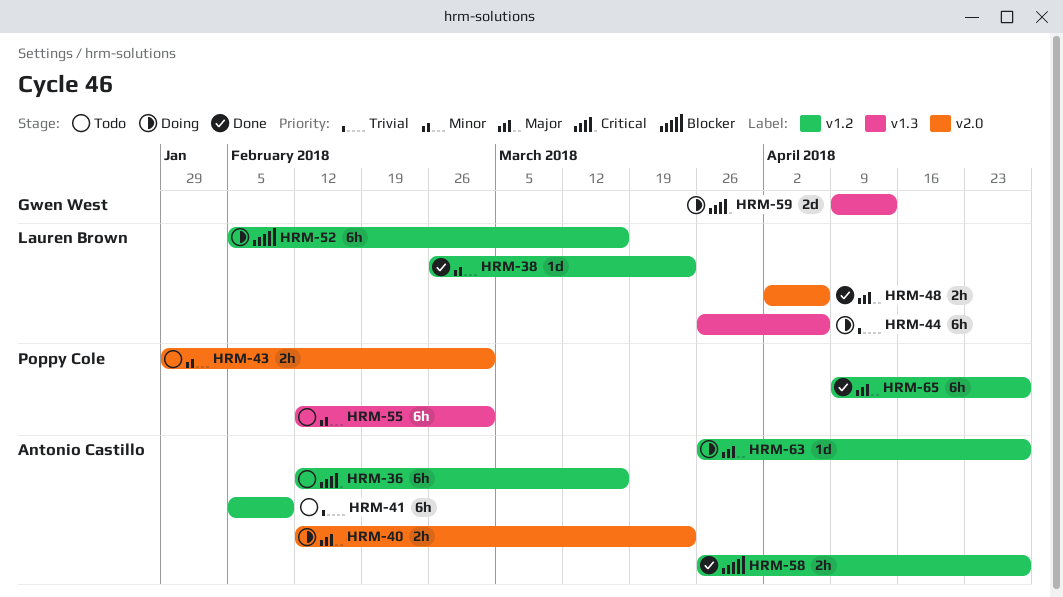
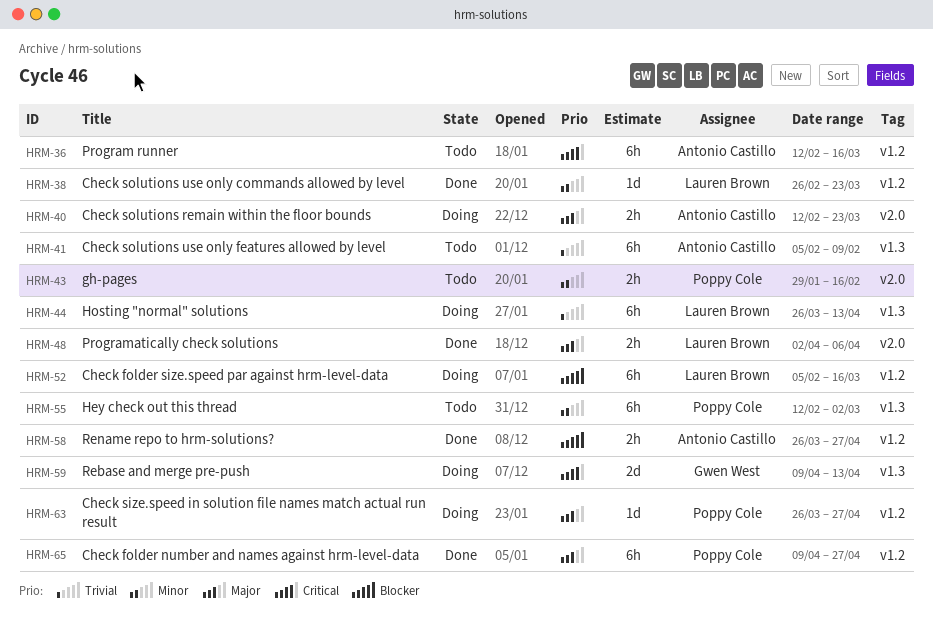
HRM-41, label: v1.2 -> v1.3
HRM-43, due: Mar 2 -> Feb 16
HRM-44, due: Apr 6 -> Apr 13
HRM-63, owner: Antonio Castillo -> Poppy Cole

